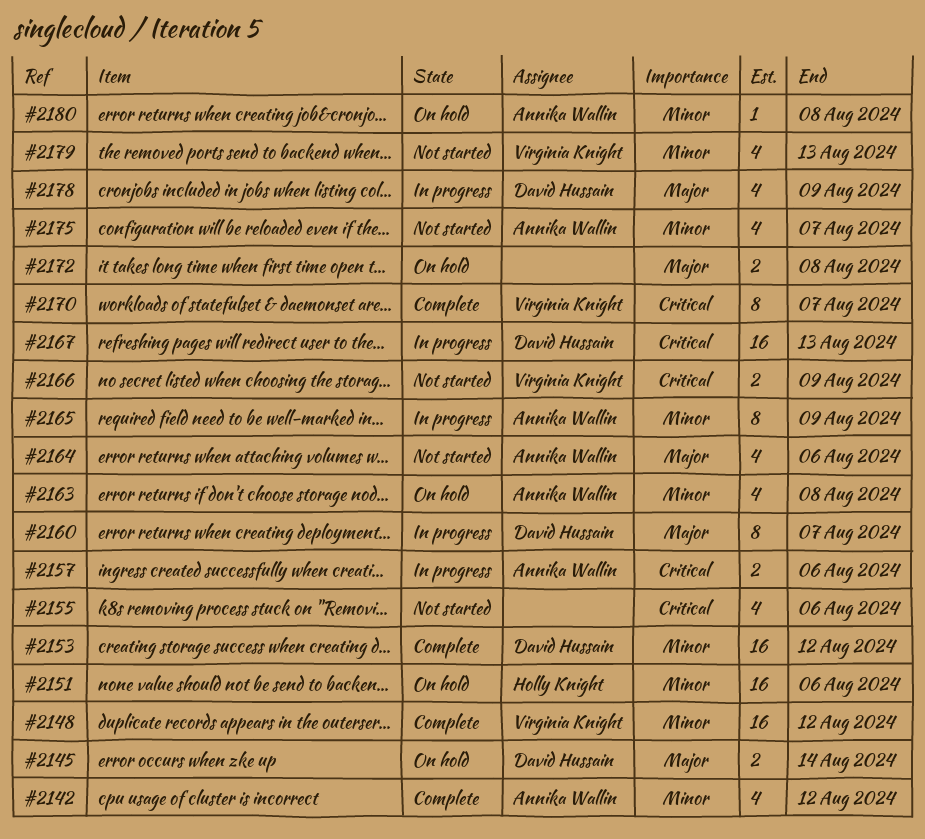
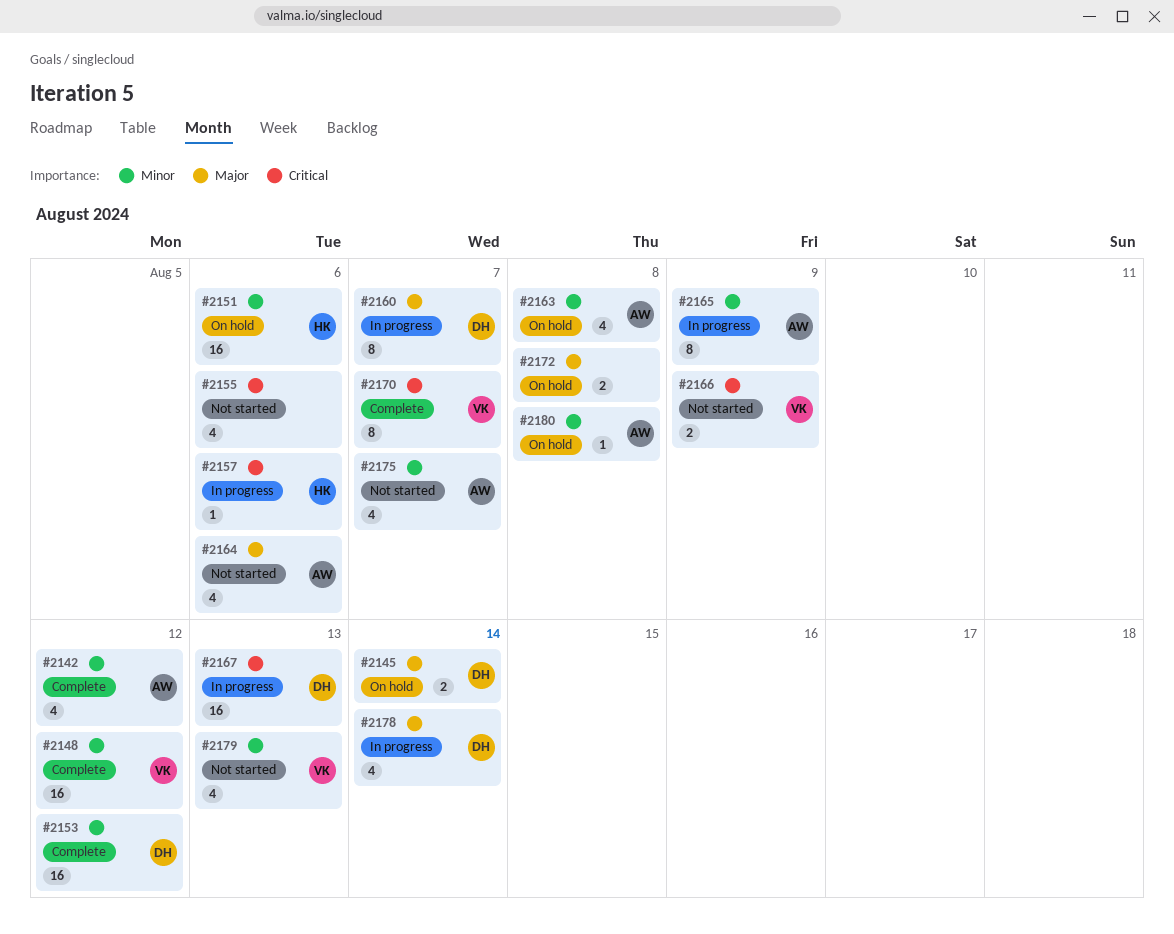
#2157, owner: Annika Wallin -> Holly Knight
#2157, estimate: 2 -> 1
#2178, due: Aug 9 -> Aug 14

